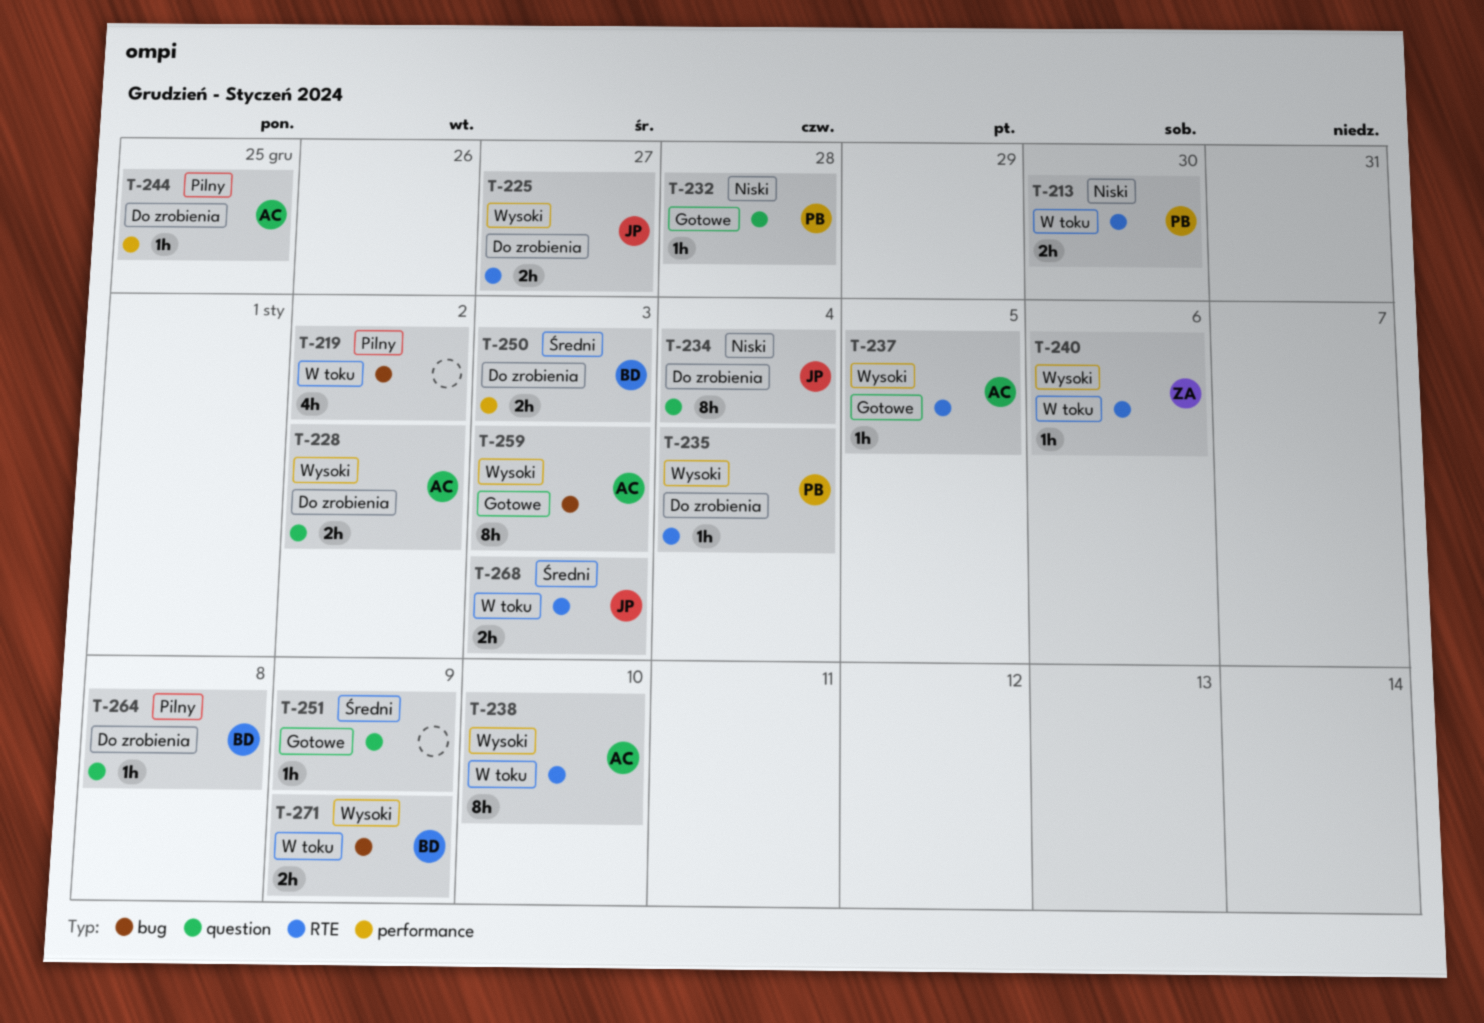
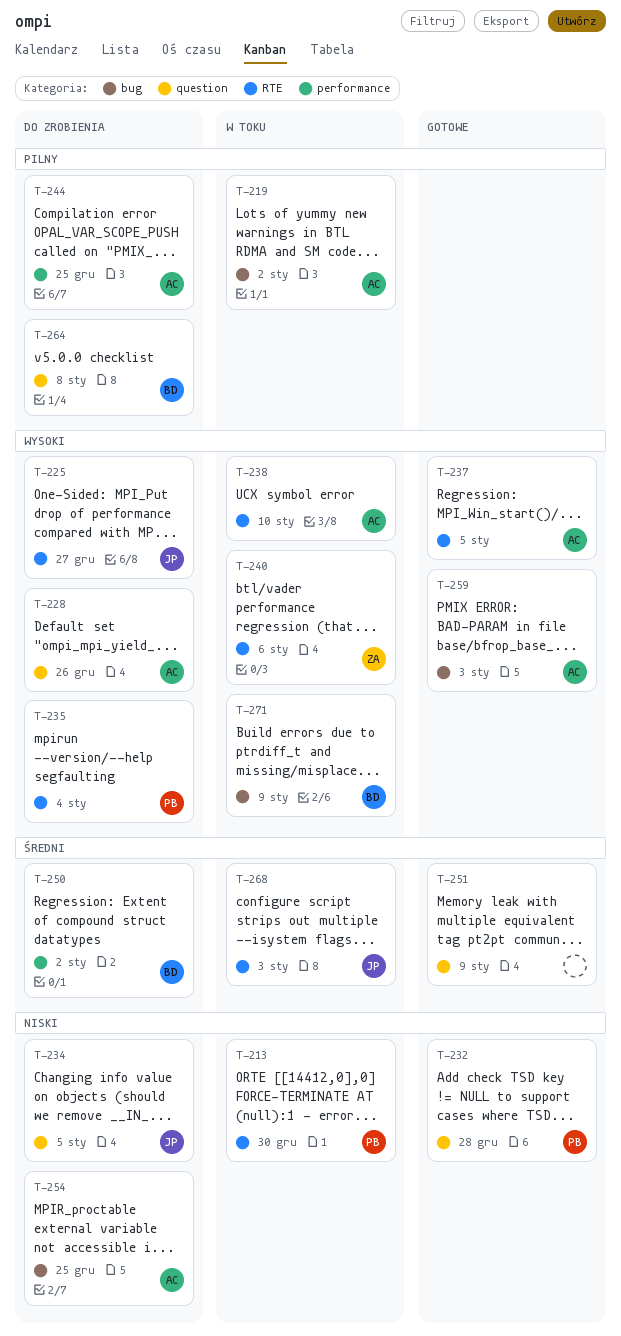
T-219, owner: none -> AC
T-228, due: Jan 2 -> Dec 26
T-234, due: Jan 4 -> Jan 5
T-250, due: Jan 3 -> Jan 2
T-254: none -> present

